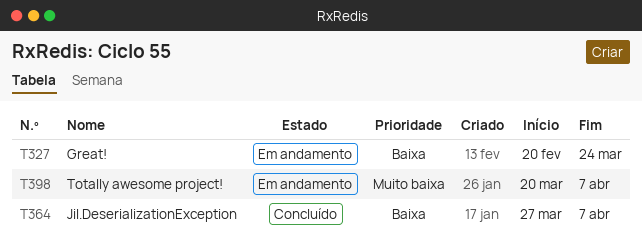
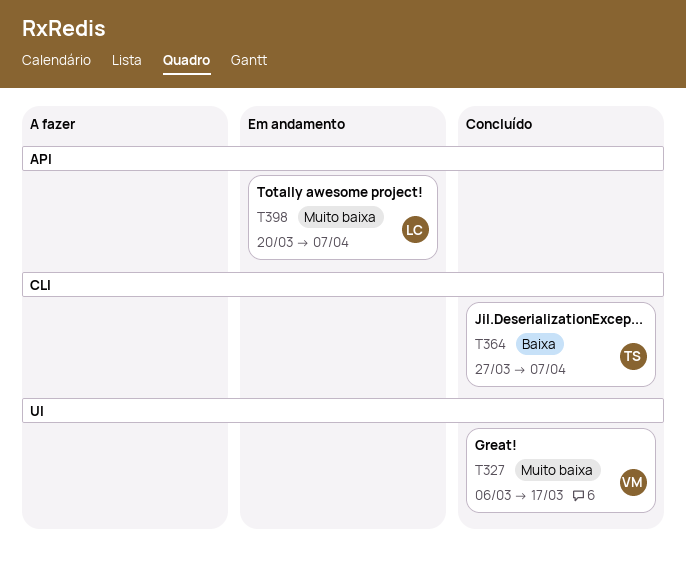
T327, status: Em andamento -> Concluído
T327, priority: Baixa -> Muito baixa
T327, start: Feb 20 -> Mar 6
T327, due: Mar 24 -> Mar 17

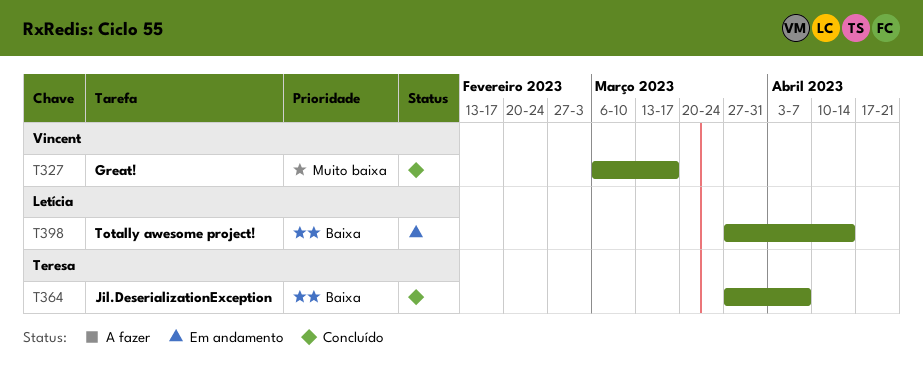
T398, priority: Muito baixa -> Baixa
T398, start: Mar 20 -> Mar 27
T398, due: Apr 7 -> Apr 14

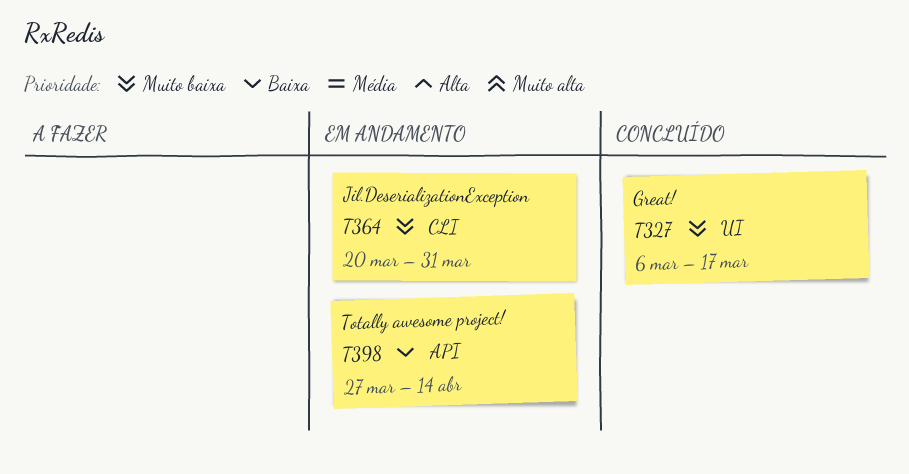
T364, status: Concluído -> Em andamento
T364, priority: Baixa -> Muito baixa
T364, start: Mar 27 -> Mar 20
T364, due: Apr 7 -> Mar 31

